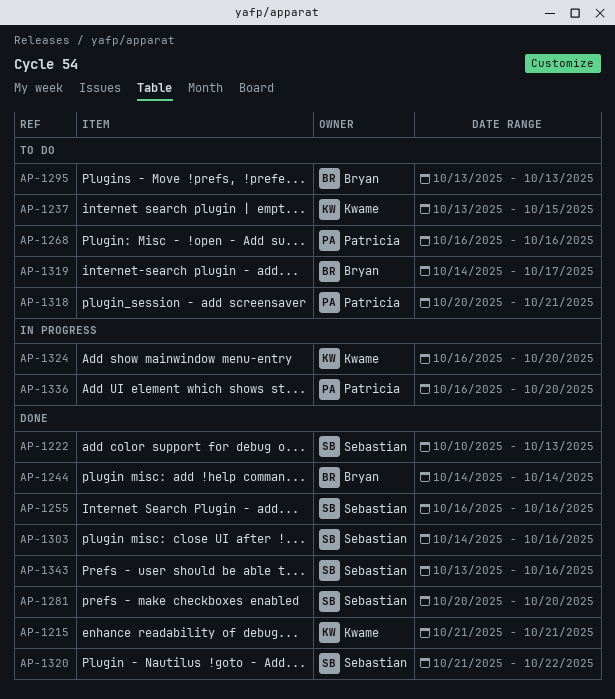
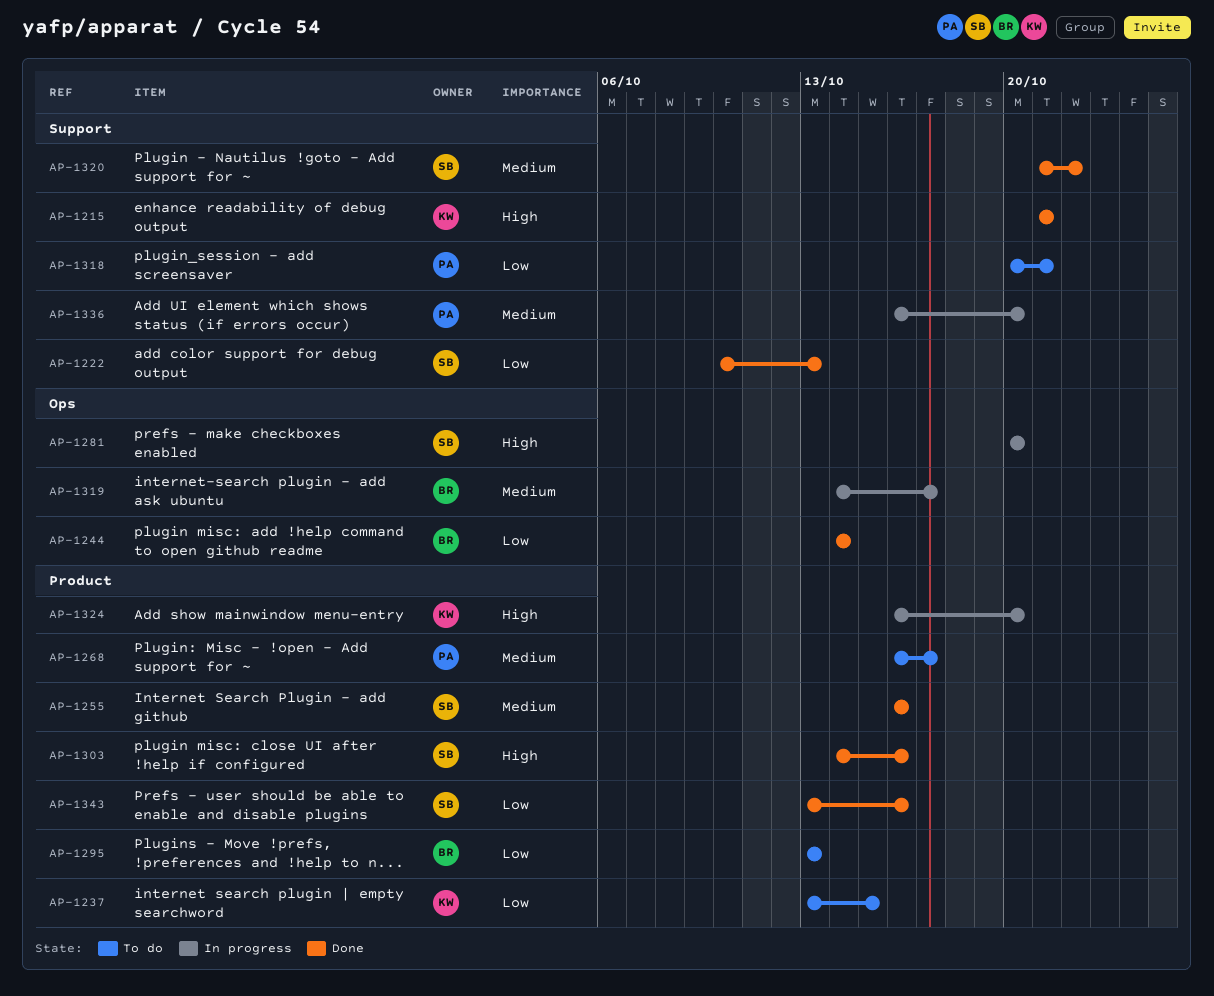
AP-1268, due: Oct 16 -> Oct 17
AP-1281, status: Done -> In progress
AP-1319, status: To do -> In progress

